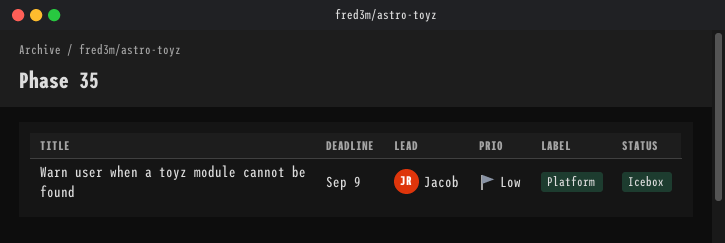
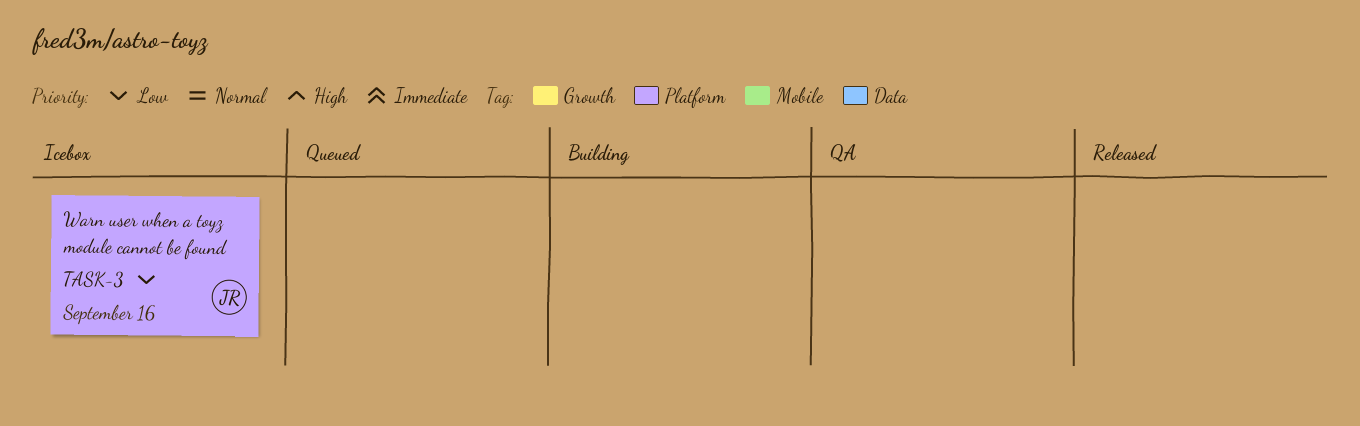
Warn user when a toyz module cannot be found, due: Sep 9 -> Sep 16

